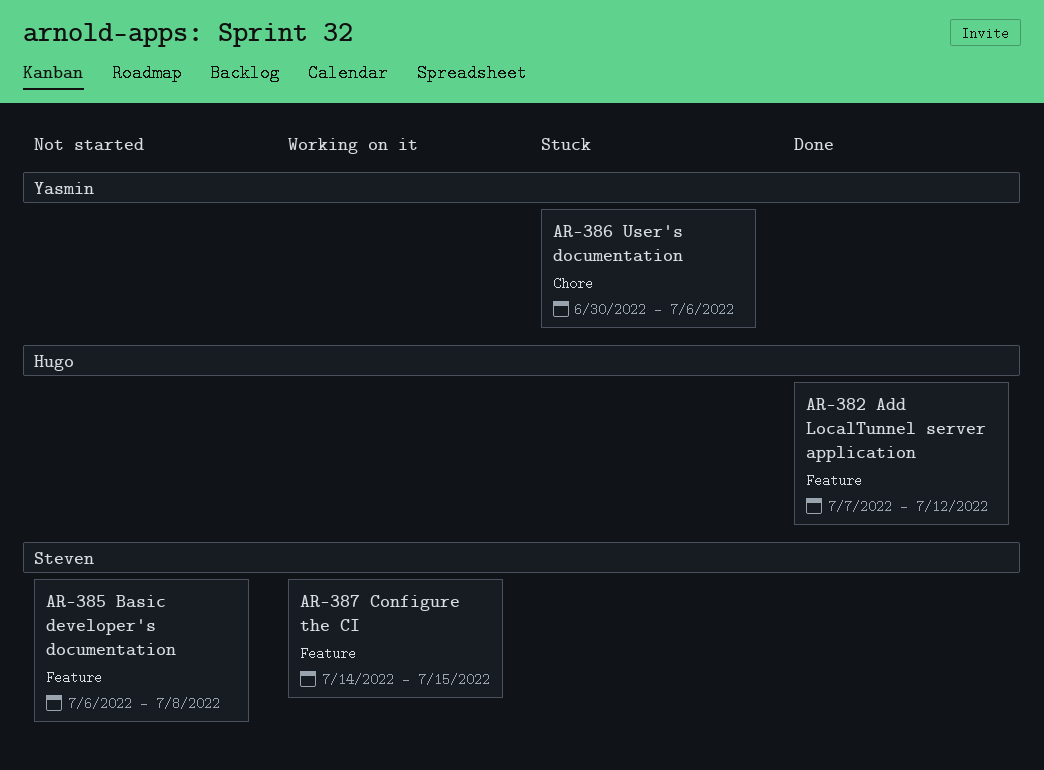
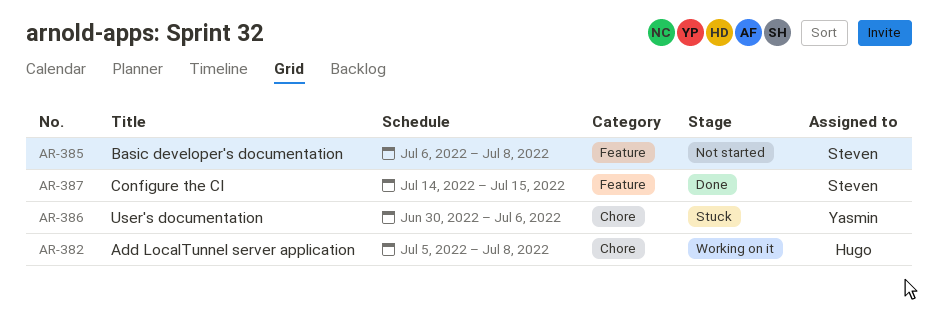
AR-382, status: Done -> Working on it
AR-382, label: Feature -> Chore
AR-382, start: Jul 7 -> Jul 5
AR-382, due: Jul 12 -> Jul 8
AR-387, status: Working on it -> Done

